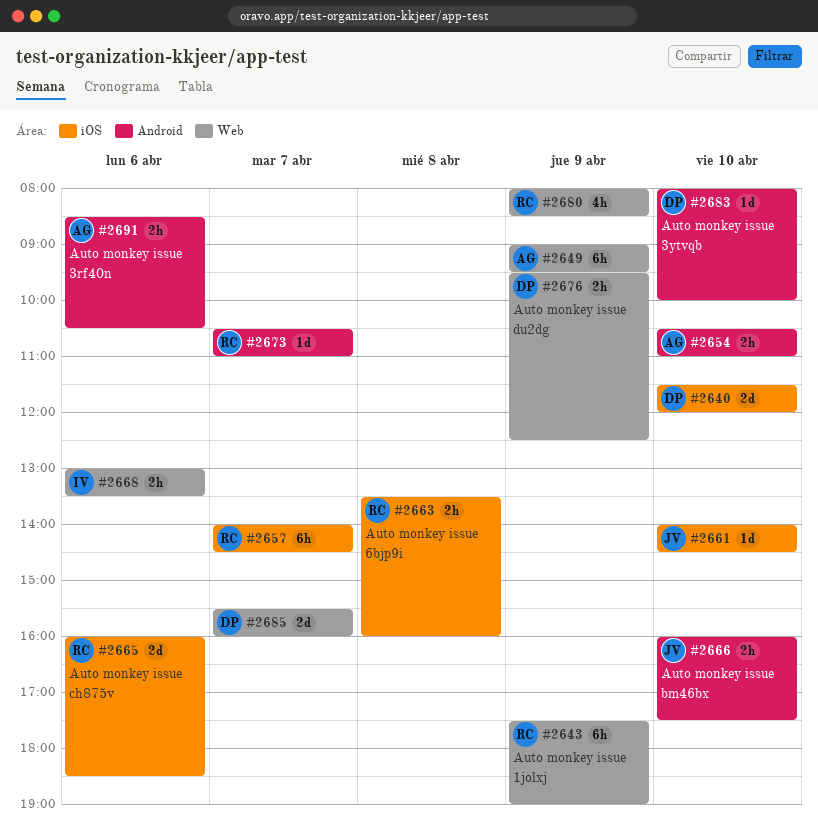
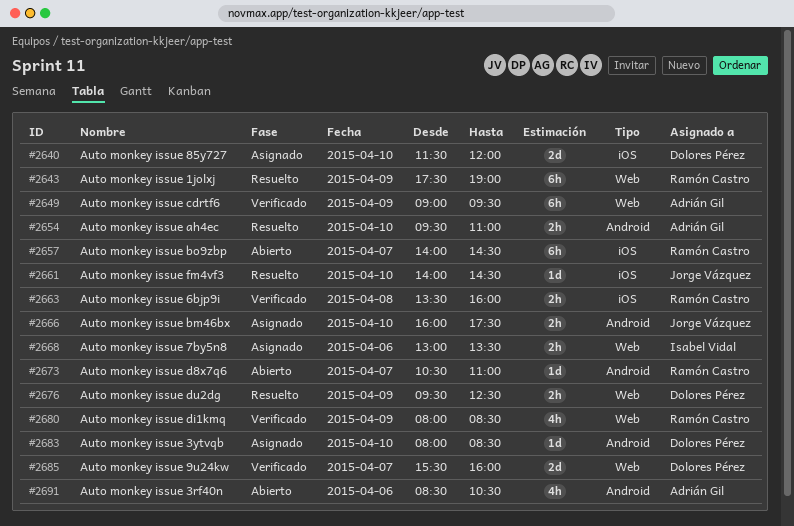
#2654, begins: 10:30 -> 09:30
#2665: present -> none
#2683, ends: 10:00 -> 08:30
#2691, estimate: 2h -> 4h

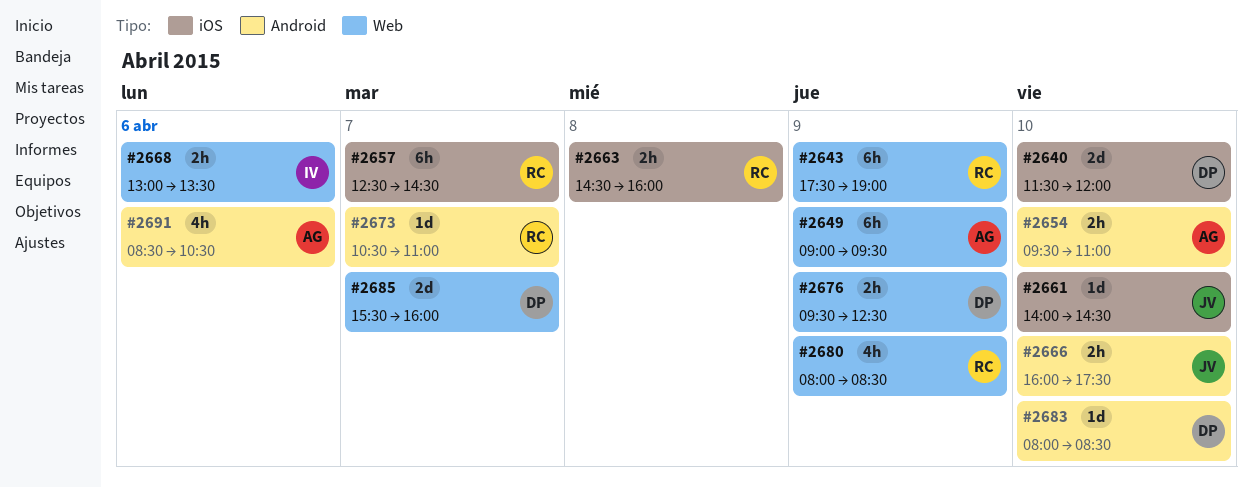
#2657, begins: 14:00 -> 12:30
#2663, begins: 13:30 -> 14:30

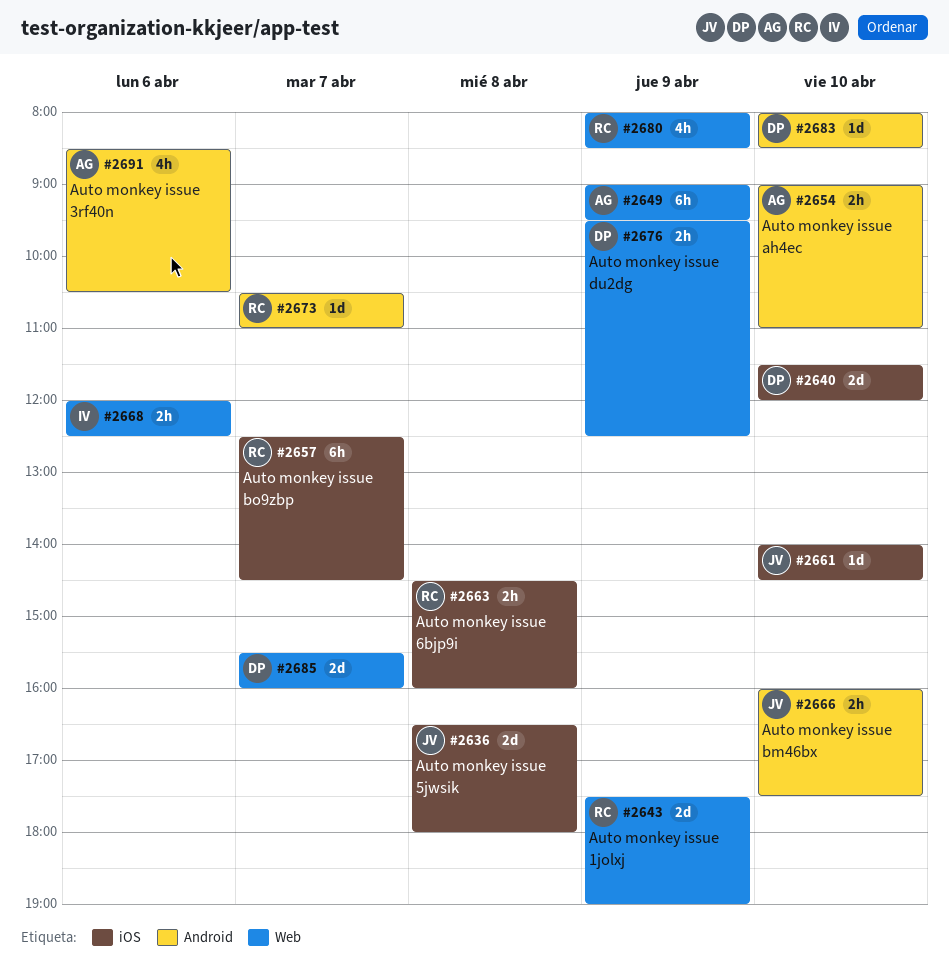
#2636: none -> present
#2643, estimate: 6h -> 2d
#2654, begins: 09:30 -> 09:00
#2668, begins: 13:00 -> 12:00
#2668, ends: 13:30 -> 12:30

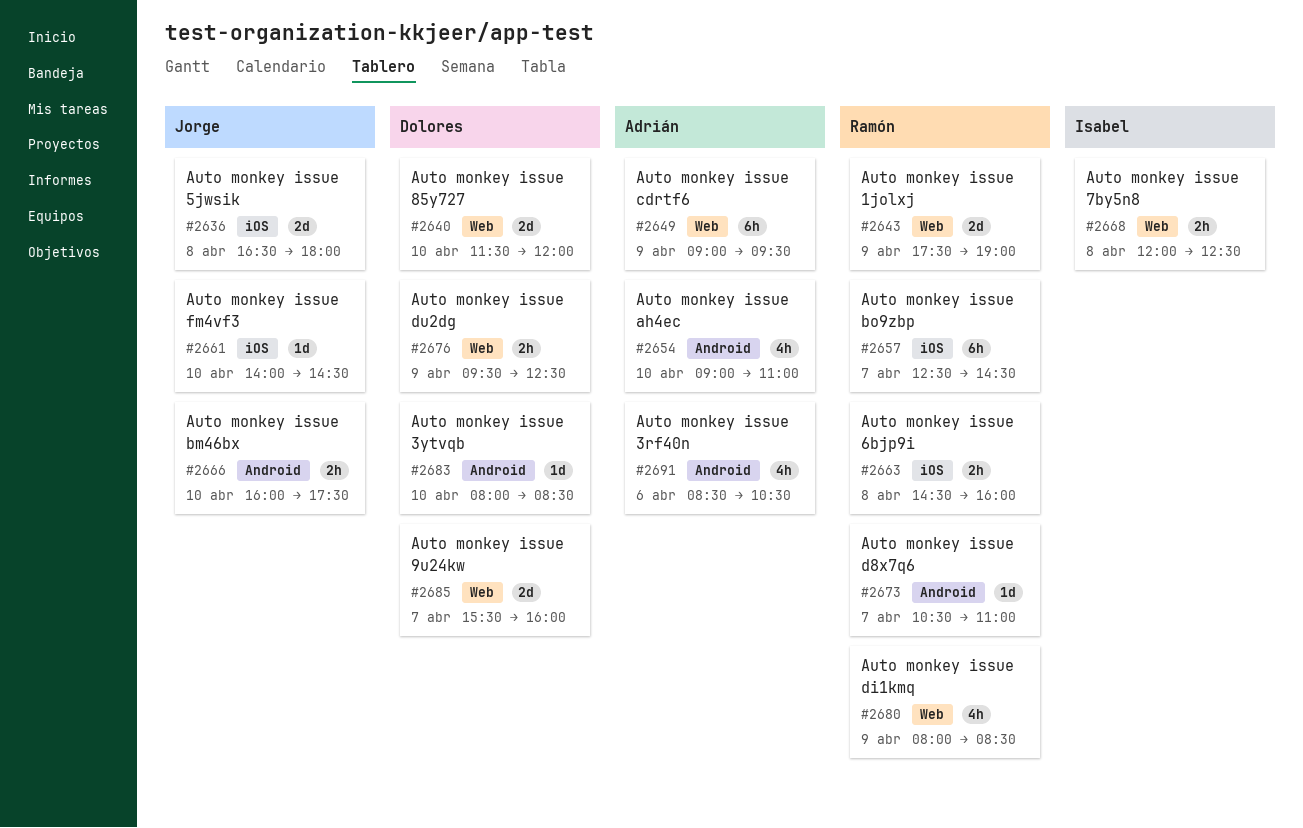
#2640, label: iOS -> Web
#2654, estimate: 2h -> 4h
#2668, day: Apr 6 -> Apr 8

